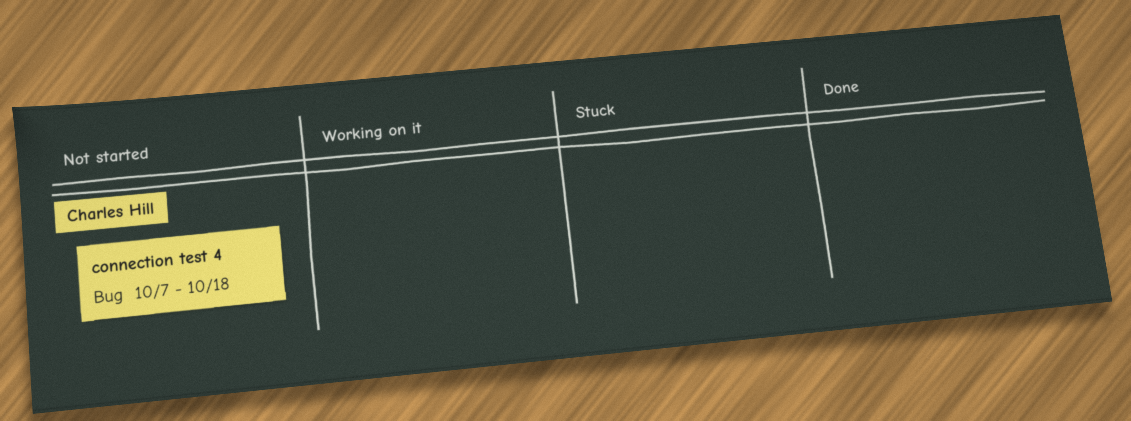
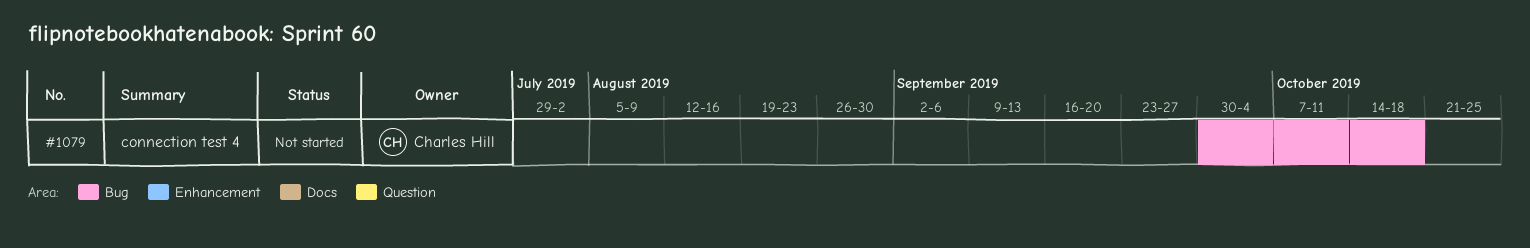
connection test 4, start: Oct 7 -> Sep 30

